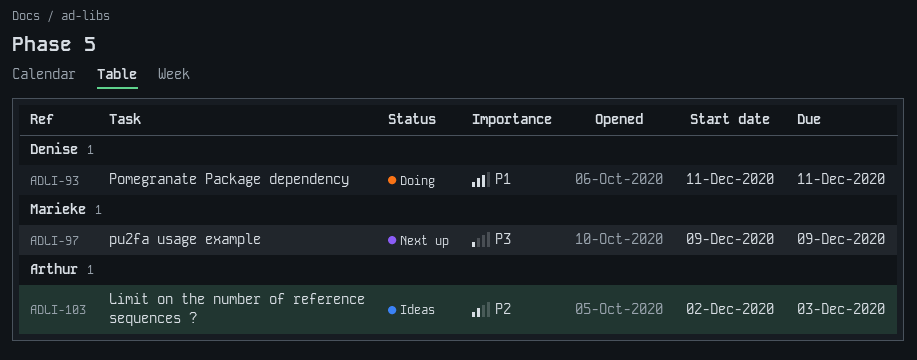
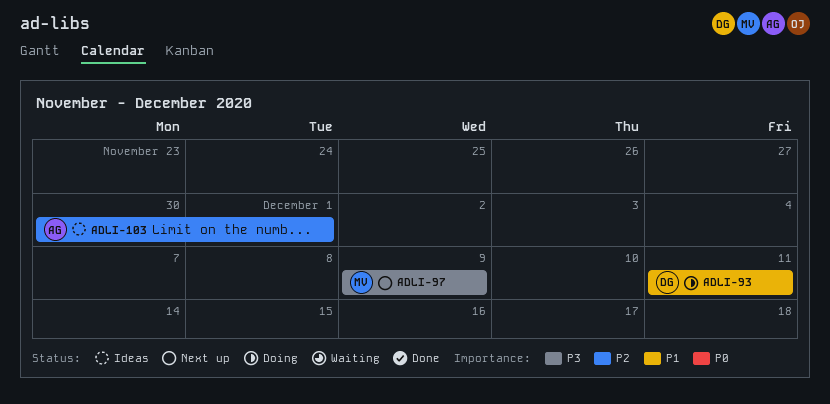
ADLI-103, start: Dec 2 -> Nov 30
ADLI-103, due: Dec 3 -> Dec 1

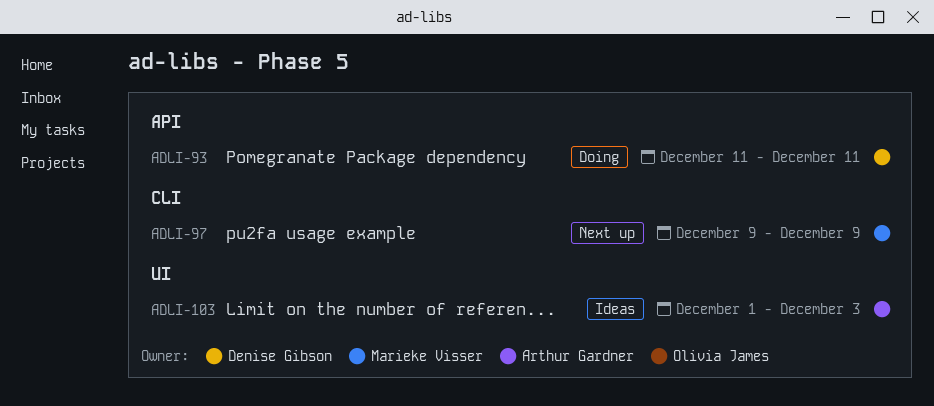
ADLI-103, start: Nov 30 -> Dec 1
ADLI-103, due: Dec 1 -> Dec 3

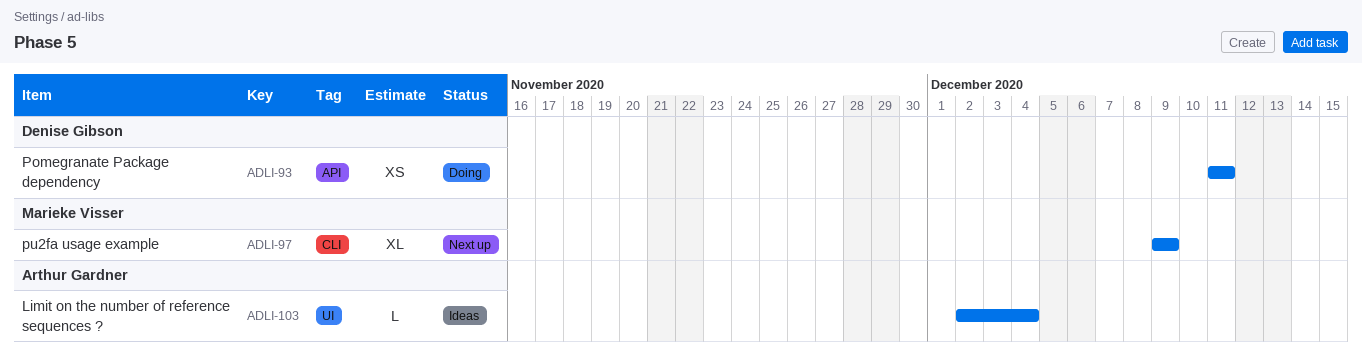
ADLI-103, start: Dec 1 -> Dec 2
ADLI-103, due: Dec 3 -> Dec 4

